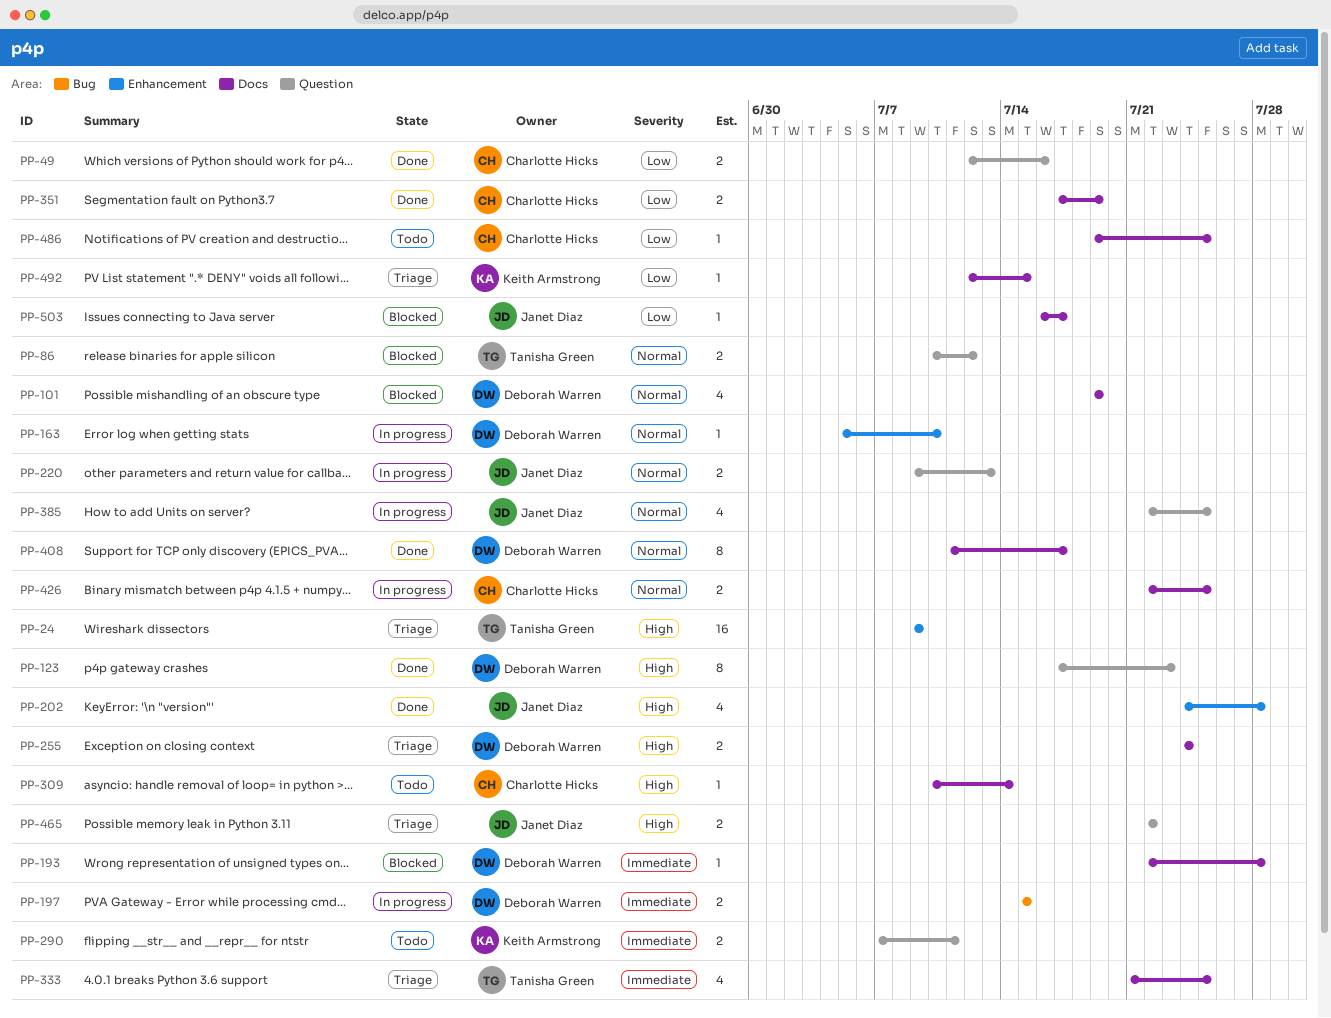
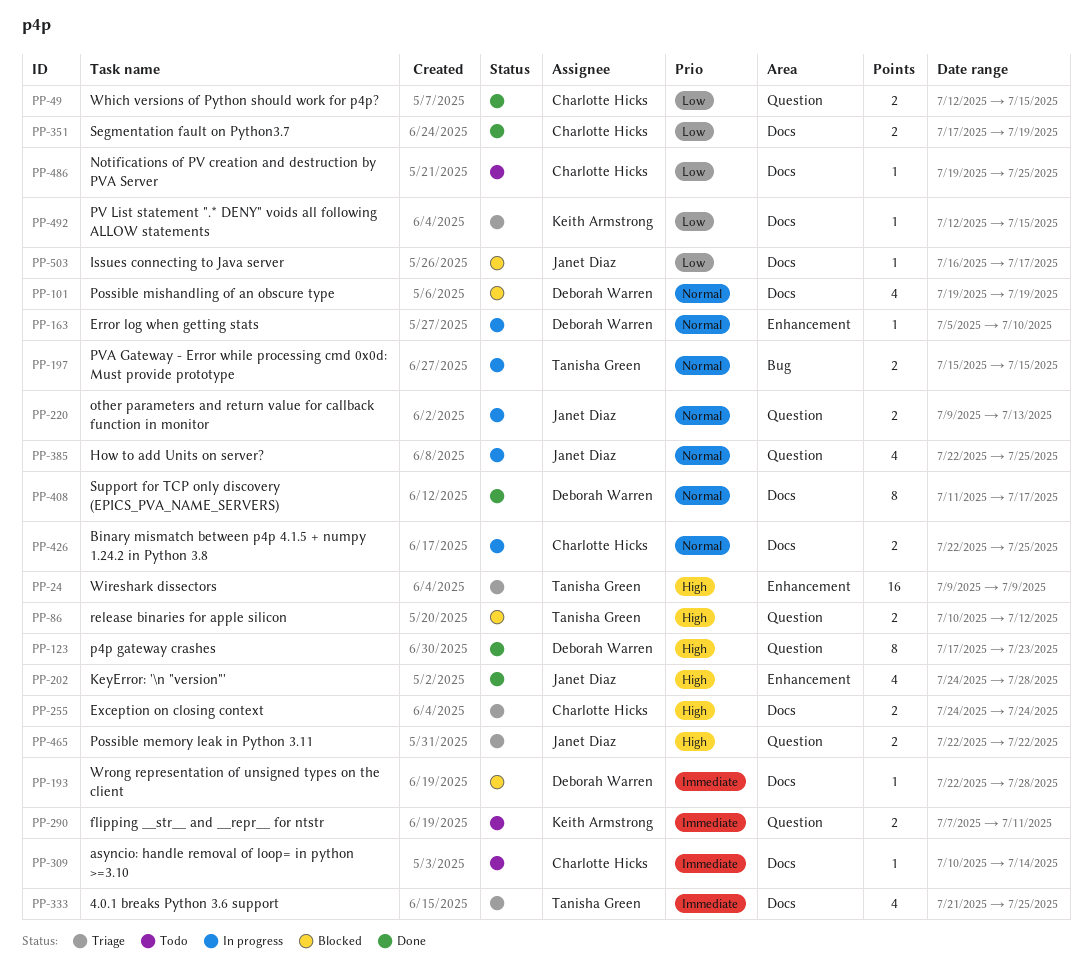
PP-49, due: Jul 16 -> Jul 15
PP-86, priority: Normal -> High
PP-197, owner: Deborah Warren -> Tanisha Green
PP-197, priority: Immediate -> Normal
PP-255, owner: Deborah Warren -> Charlotte Hicks
PP-309, priority: High -> Immediate

